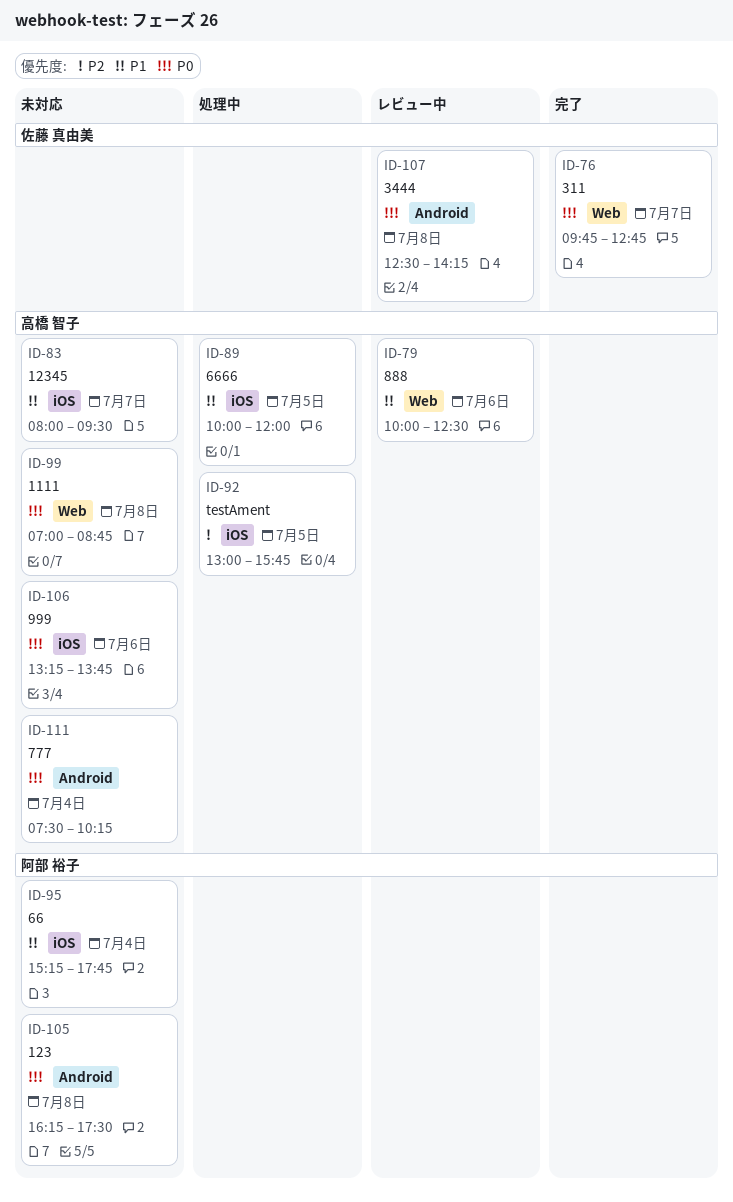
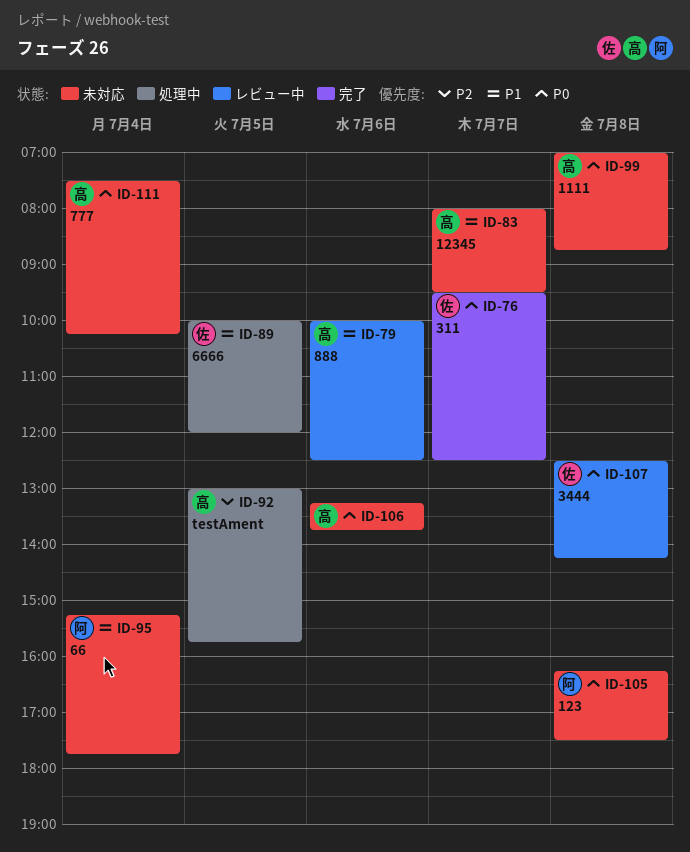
ID-76, begins: 09:45 -> 09:30
ID-76, ends: 12:45 -> 12:30
ID-89, owner: 高橋 智子 -> 佐藤 真由美

